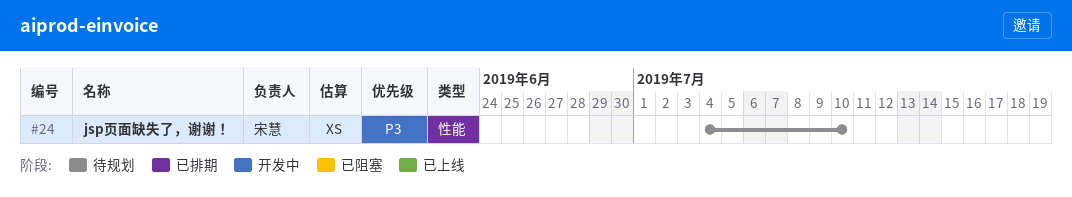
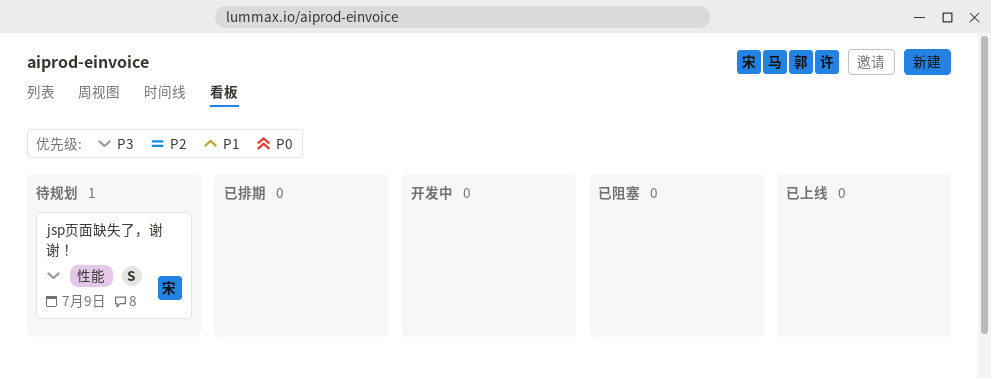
jsp页面缺失了，谢谢！, estimate: XS -> S
jsp页面缺失了，谢谢！, due: Jul 10 -> Jul 9

